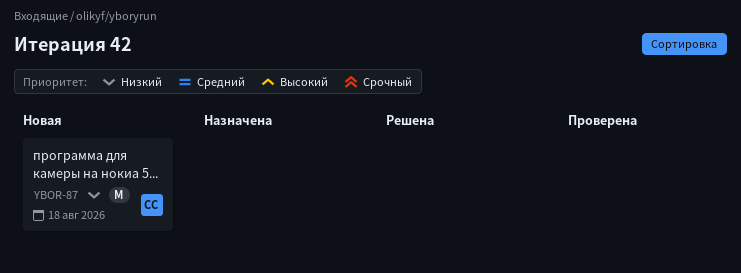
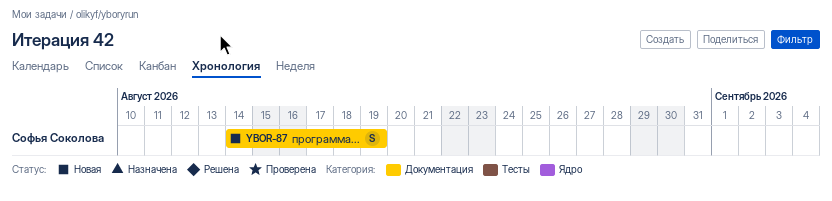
YBOR-87, estimate: M -> S
YBOR-87, due: Aug 18 -> Aug 19

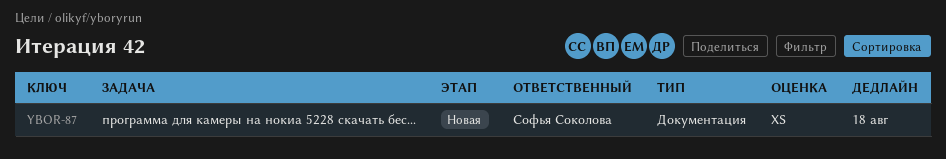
YBOR-87, estimate: S -> XS
YBOR-87, due: Aug 19 -> Aug 18

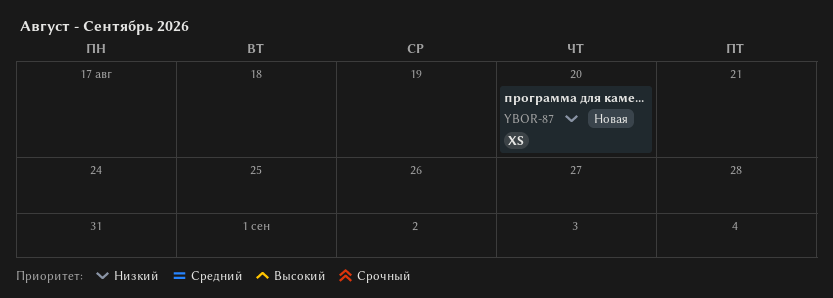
YBOR-87, due: Aug 18 -> Aug 20

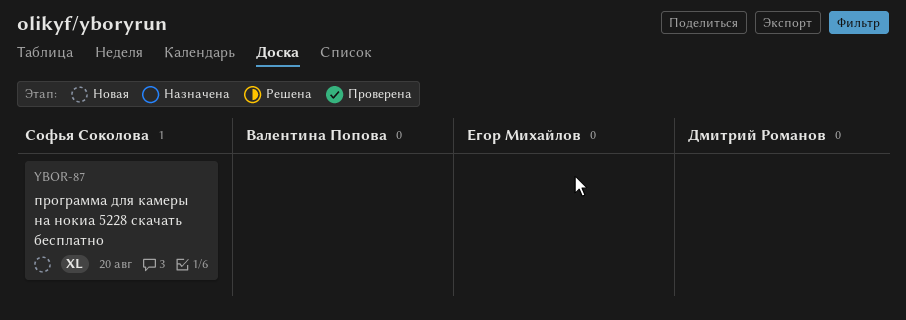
YBOR-87, estimate: XS -> XL

